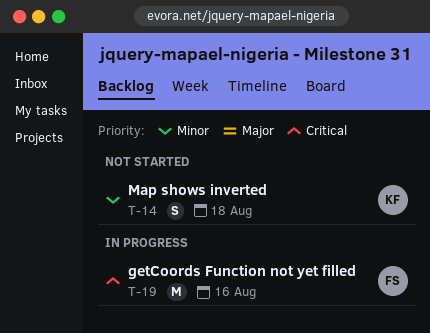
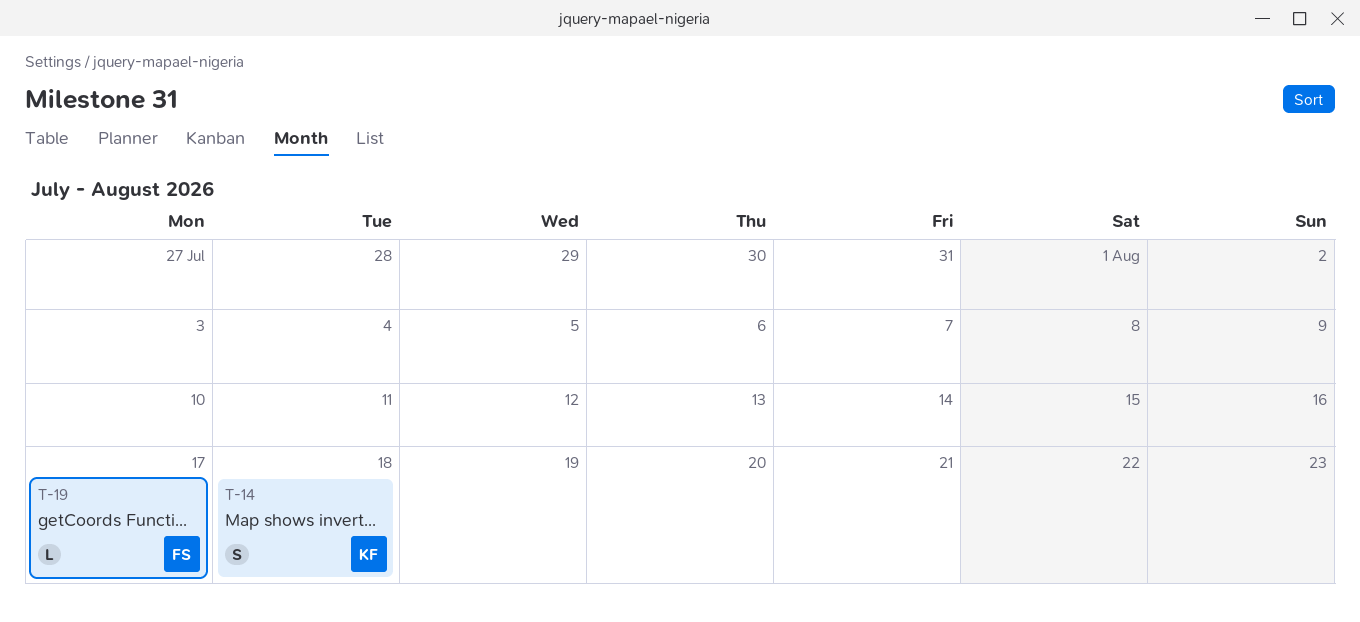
T-19, estimate: M -> L
T-19, due: Aug 16 -> Aug 17

